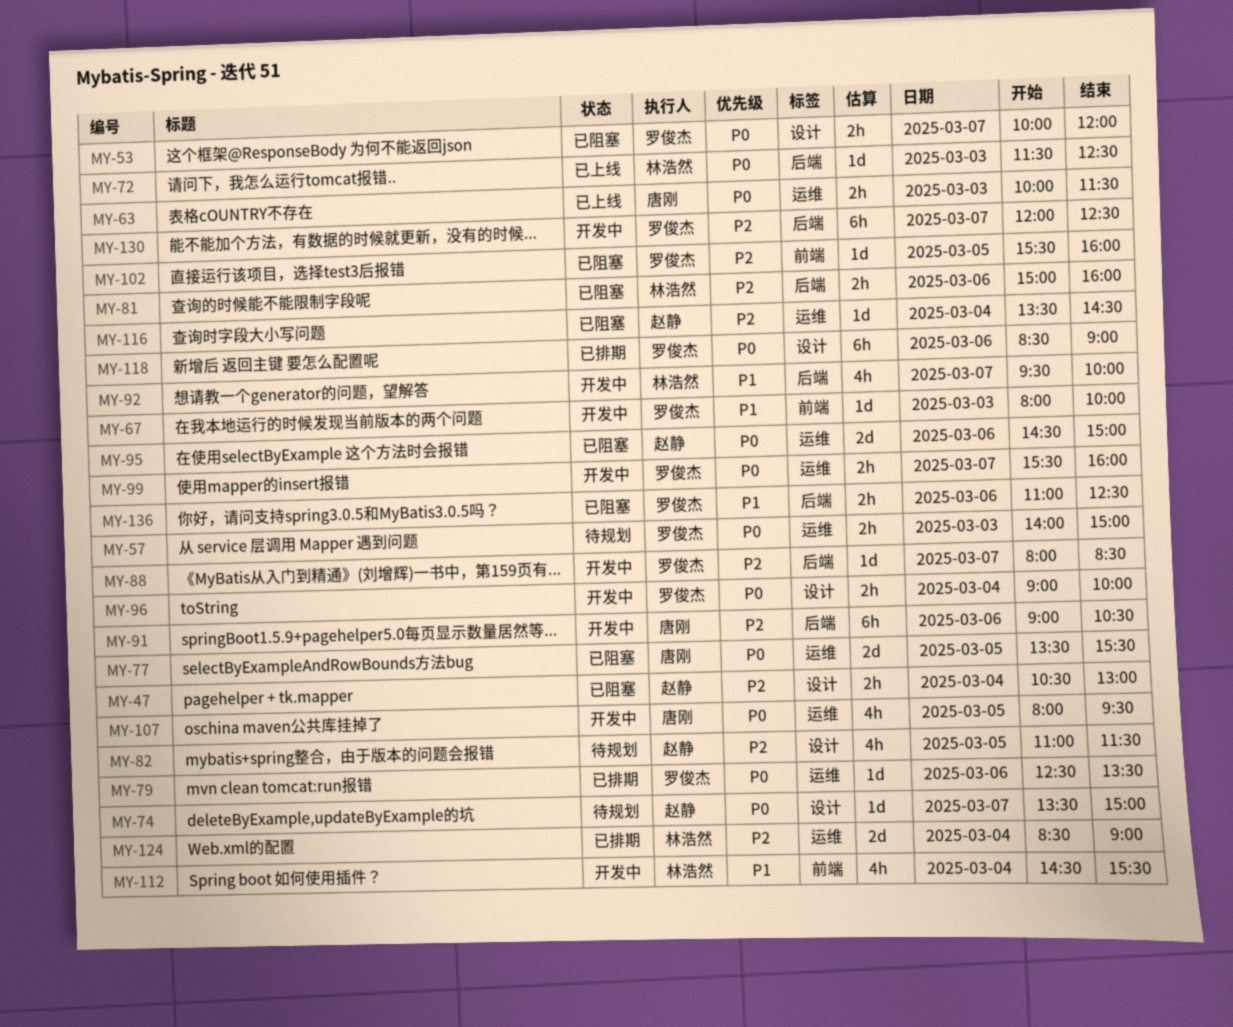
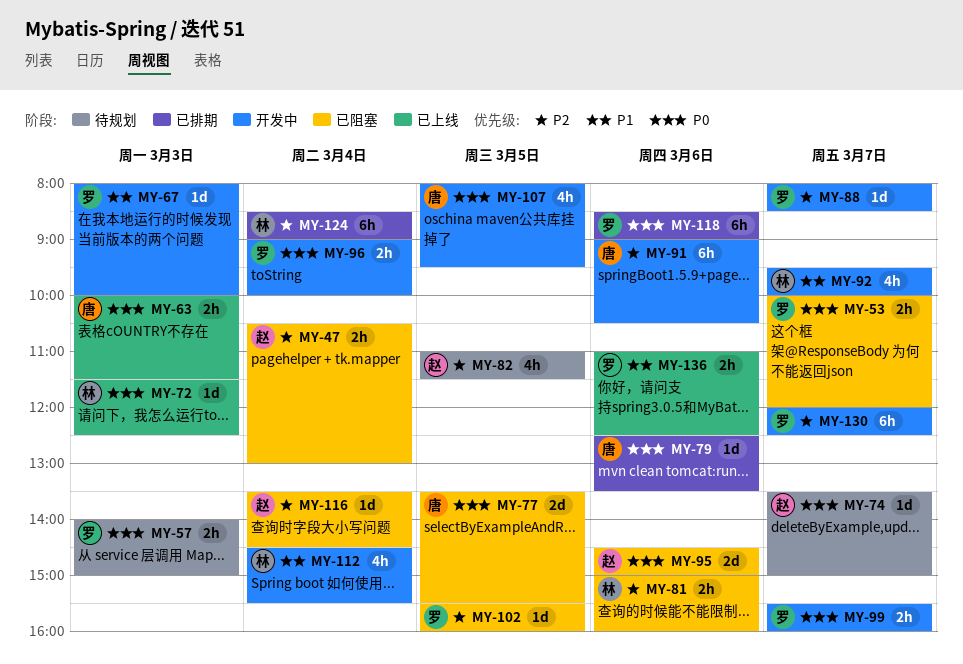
MY-79, owner: 罗俊杰 -> 唐刚
MY-124, estimate: 2d -> 6h
MY-136, status: 已阻塞 -> 已上线

